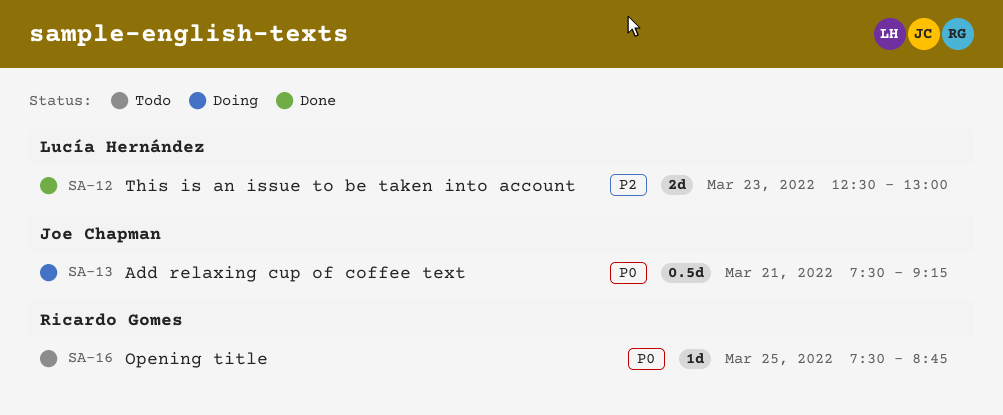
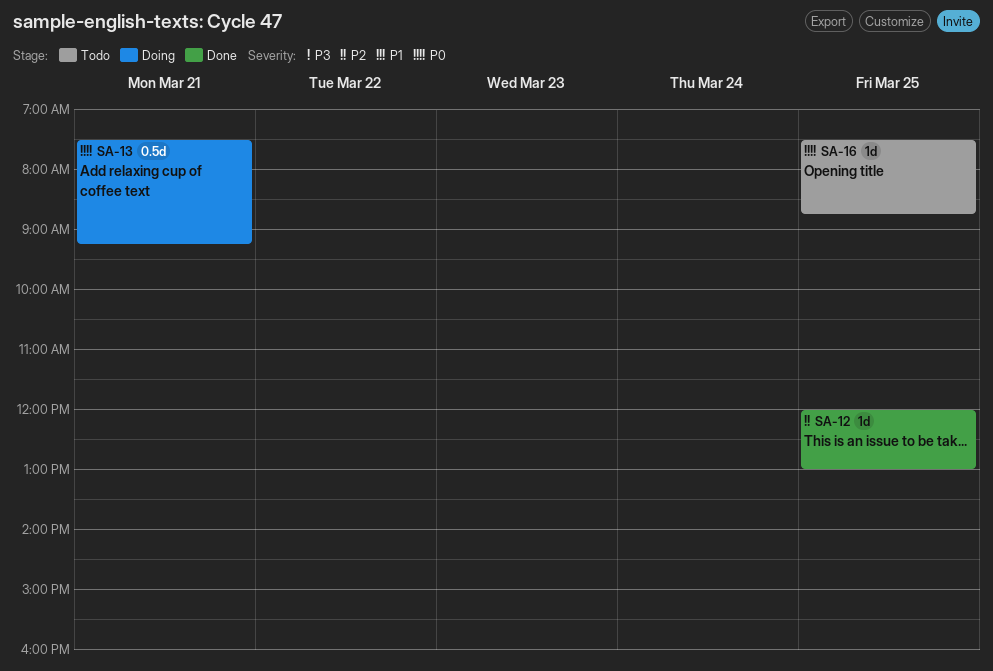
SA-12, estimate: 2d -> 1d
SA-12, day: Mar 23 -> Mar 25
SA-12, begins: 12:30 -> 12:00

